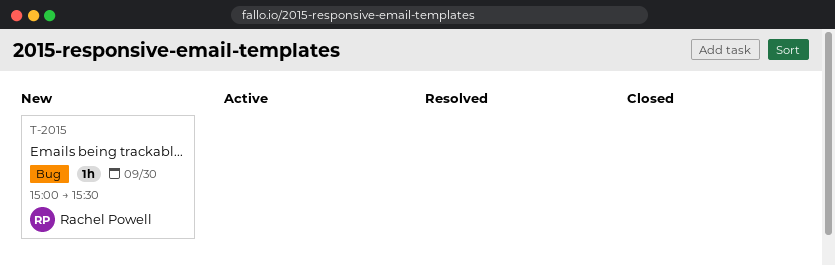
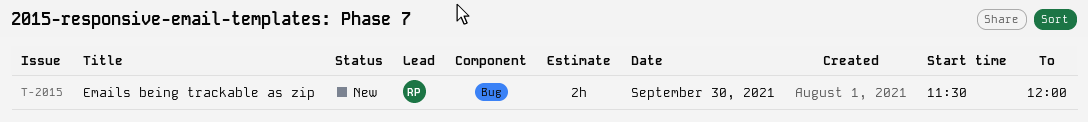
T-2015, estimate: 1h -> 2h
T-2015, begins: 15:00 -> 11:30
T-2015, ends: 15:30 -> 12:00

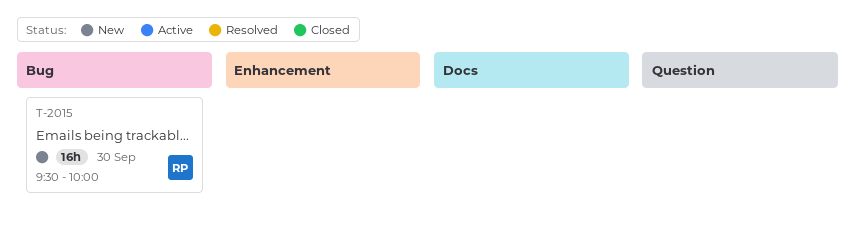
T-2015, estimate: 2h -> 16h
T-2015, begins: 11:30 -> 09:30
T-2015, ends: 12:00 -> 10:00

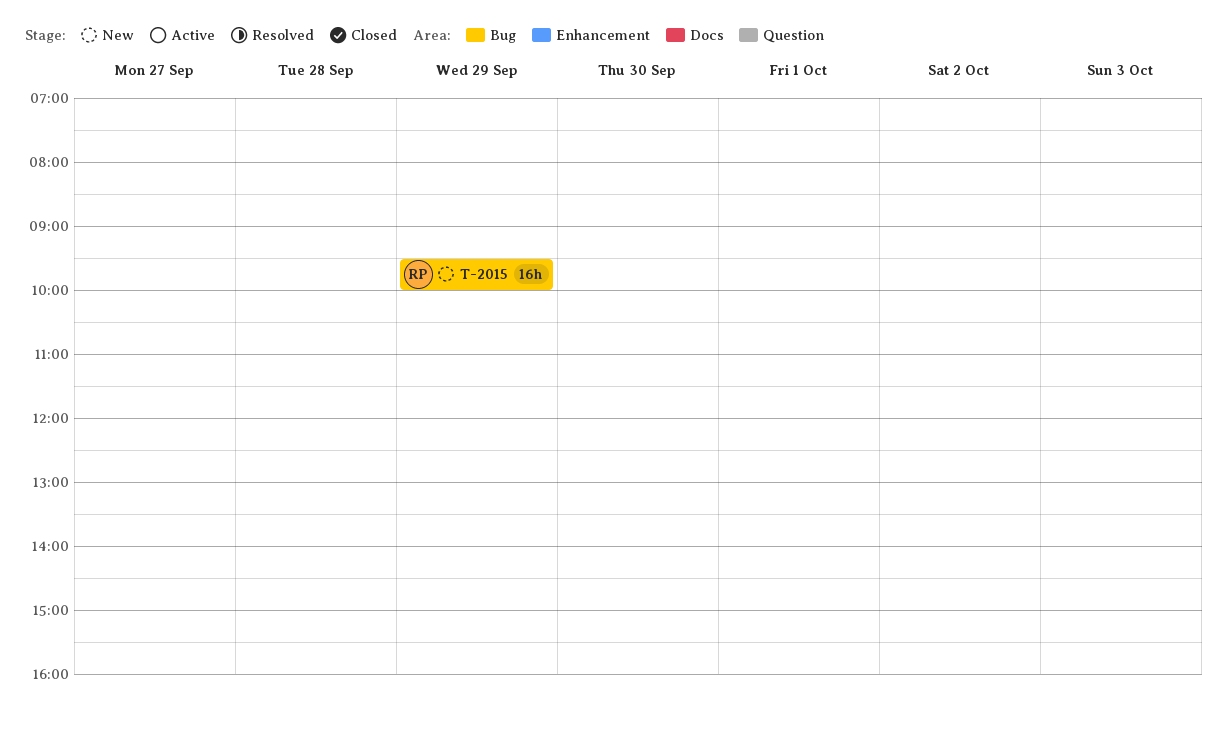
T-2015, day: Sep 30 -> Sep 29

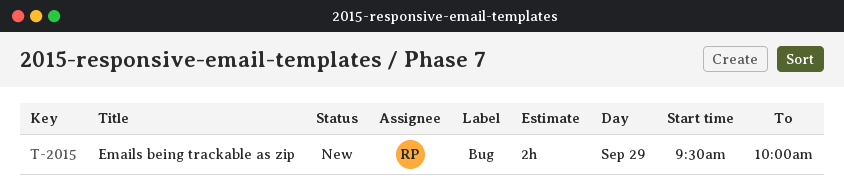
T-2015, estimate: 16h -> 2h

